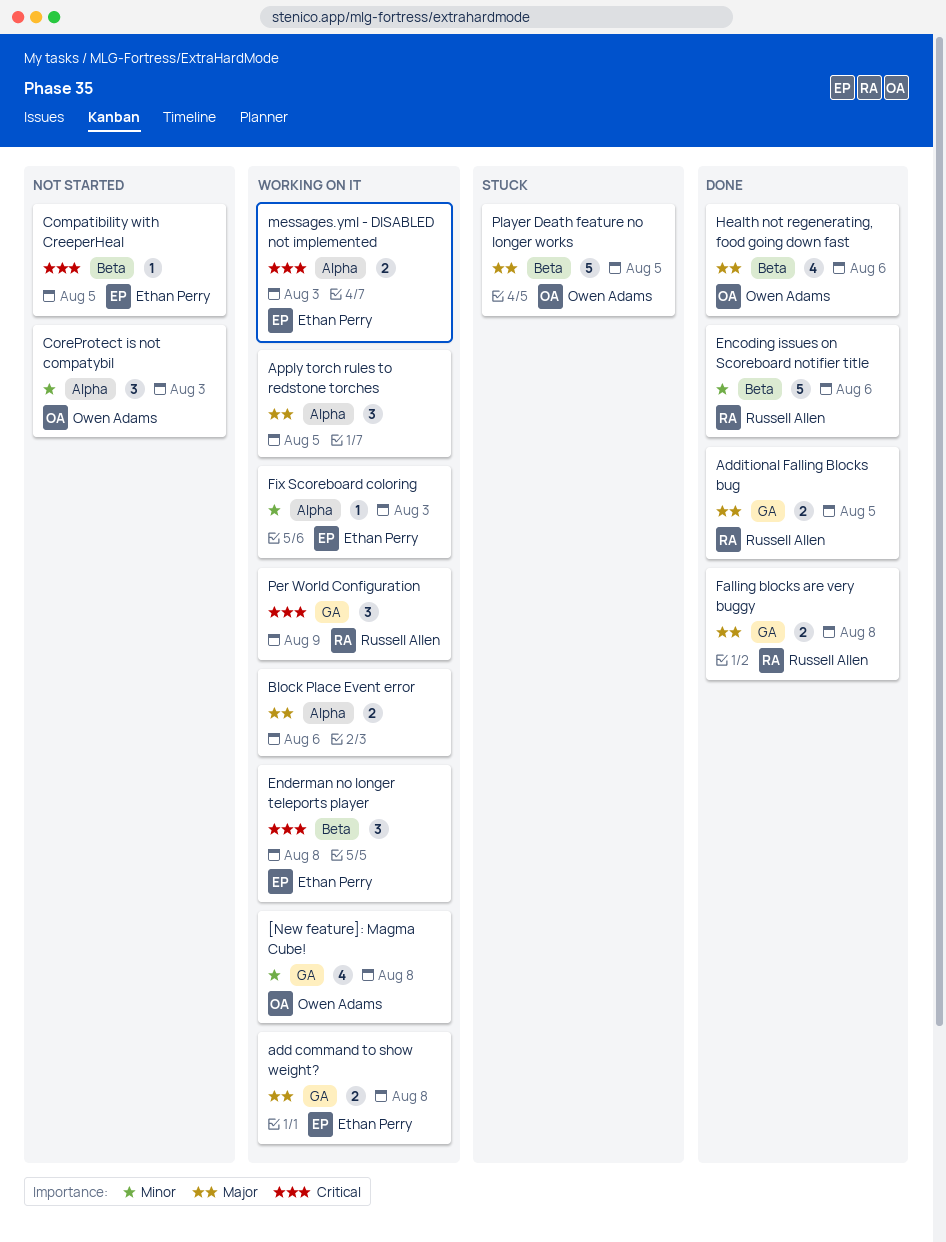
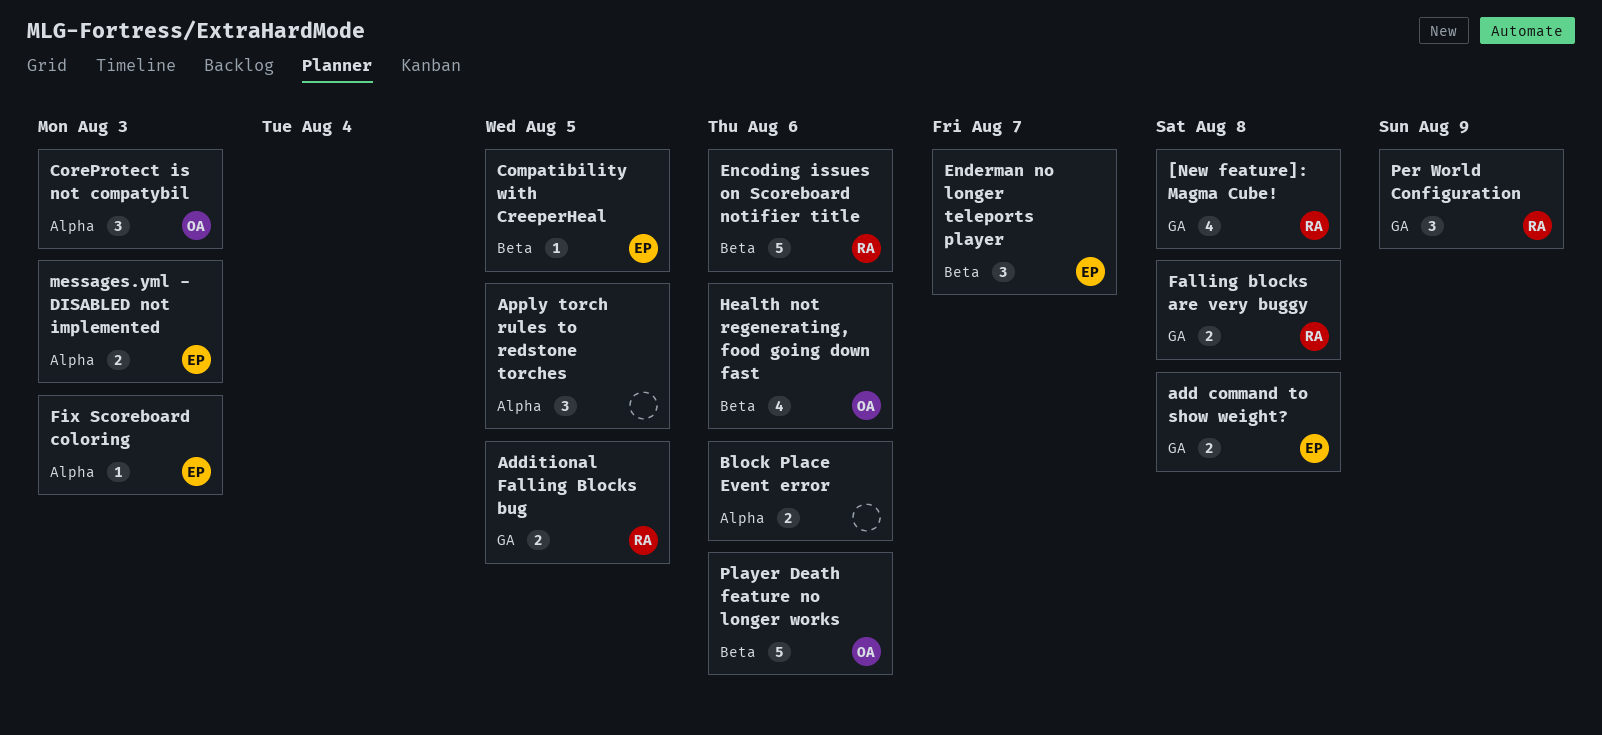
[New feature]: Magma Cube!, owner: Owen Adams -> Russell Allen
Enderman no longer teleports player, due: Aug 8 -> Aug 7
Player Death feature no longer works, due: Aug 5 -> Aug 6

